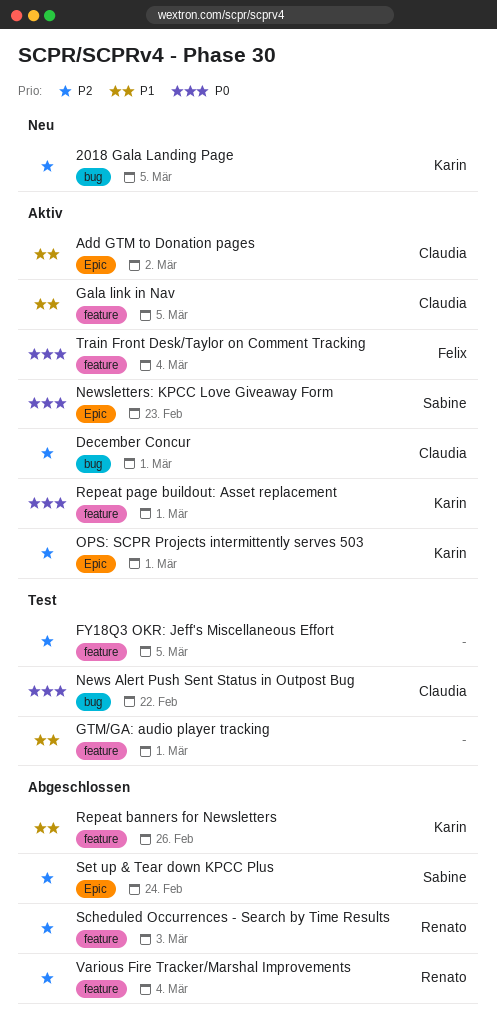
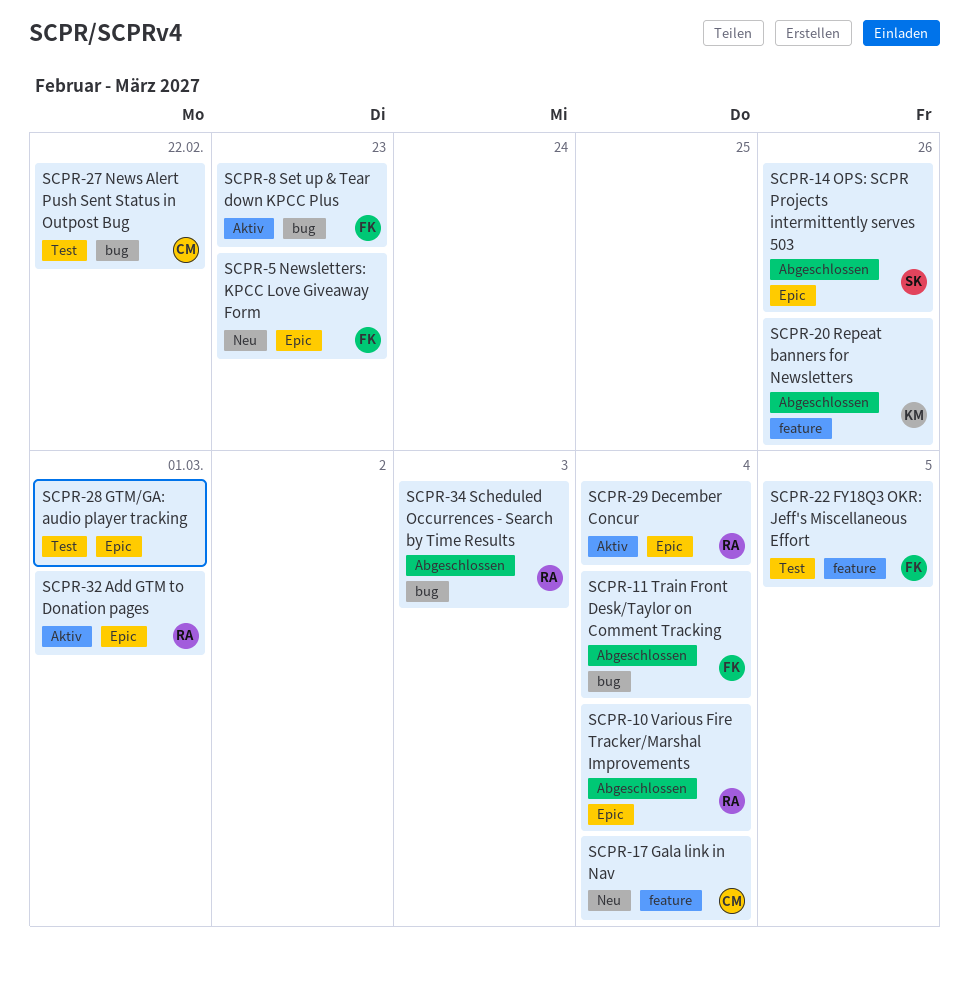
2018 Gala Landing Page: present -> none
Add GTM to Donation pages, owner: Claudia -> Renato
Add GTM to Donation pages, due: Mar 2 -> Mar 1
December Concur, owner: Claudia -> Renato
December Concur, label: bug -> Epic
December Concur, due: Mar 1 -> Mar 4
FY18Q3 OKR: Jeff's Miscellaneous Effort, owner: none -> Felix
Gala link in Nav, status: Aktiv -> Neu
Gala link in Nav, due: Mar 5 -> Mar 4
GTM/GA: audio player tracking, label: feature -> Epic
Newsletters: KPCC Love Giveaway Form, status: Aktiv -> Neu
Newsletters: KPCC Love Giveaway Form, owner: Sabine -> Felix
OPS: SCPR Projects intermittently serves 503, status: Aktiv -> Abgeschlossen
OPS: SCPR Projects intermittently serves 503, owner: Karin -> Sabine
OPS: SCPR Projects intermittently serves 503, due: Mar 1 -> Feb 26
Repeat page buildout: Asset replacement: present -> none
Scheduled Occurrences - Search by Time Results, label: feature -> bug
Set up & Tear down KPCC Plus, status: Abgeschlossen -> Aktiv
Set up & Tear down KPCC Plus, owner: Sabine -> Felix
Set up & Tear down KPCC Plus, label: Epic -> bug
Set up & Tear down KPCC Plus, due: Feb 24 -> Feb 23
Train Front Desk/Taylor on Comment Tracking, status: Aktiv -> Abgeschlossen
Train Front Desk/Taylor on Comment Tracking, label: feature -> bug
Various Fire Tracker/Marshal Improvements, label: feature -> Epic

